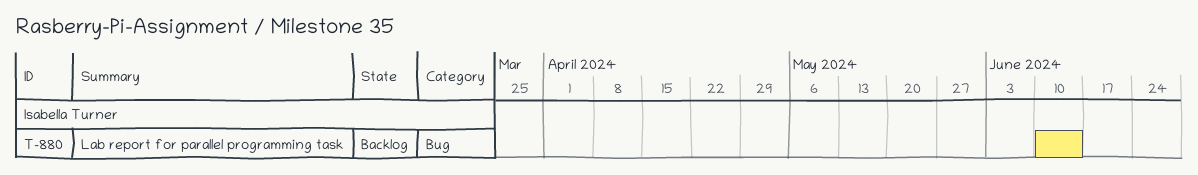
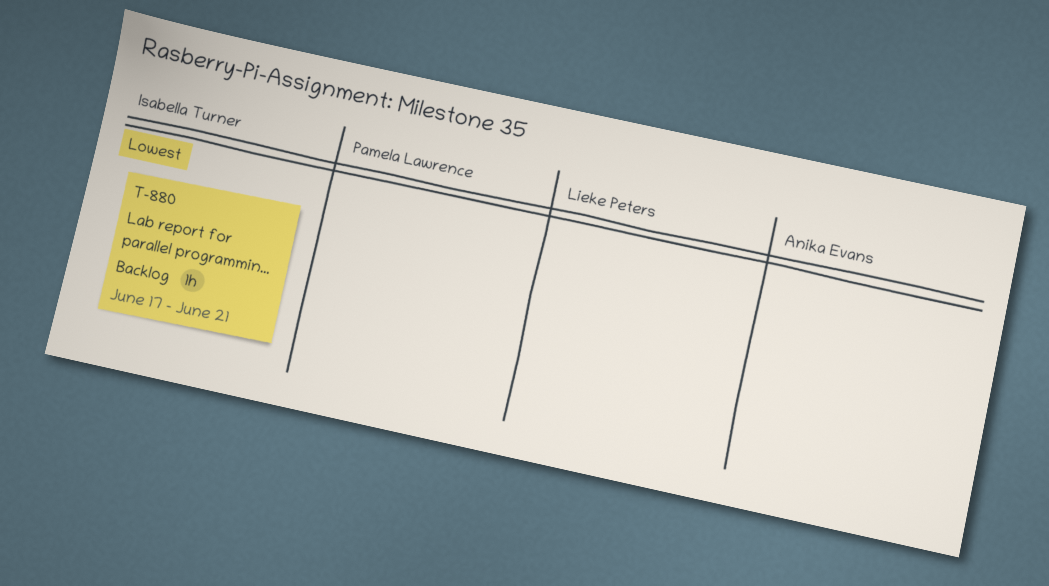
T-880, start: Jun 10 -> Jun 17
T-880, due: Jun 14 -> Jun 21

